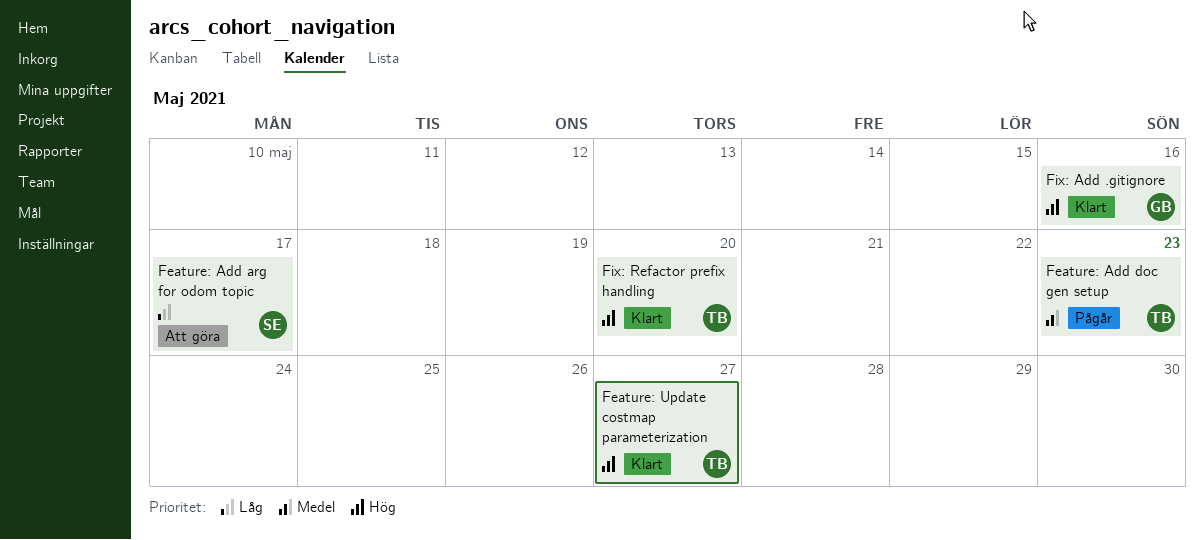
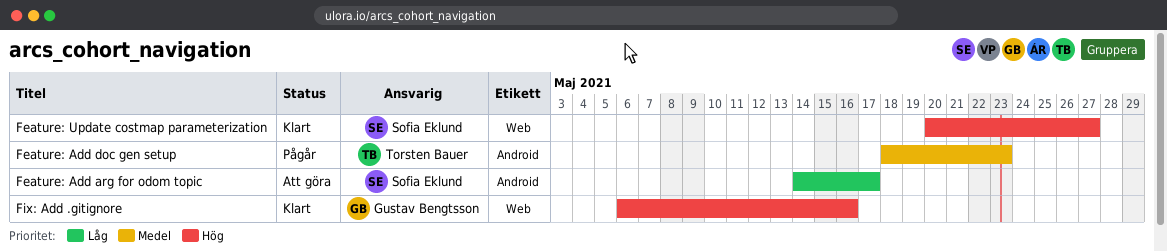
Feature: Update costmap parameterization, owner: Torsten Bauer -> Sofia Eklund
Fix: Refactor prefix handling: present -> none

